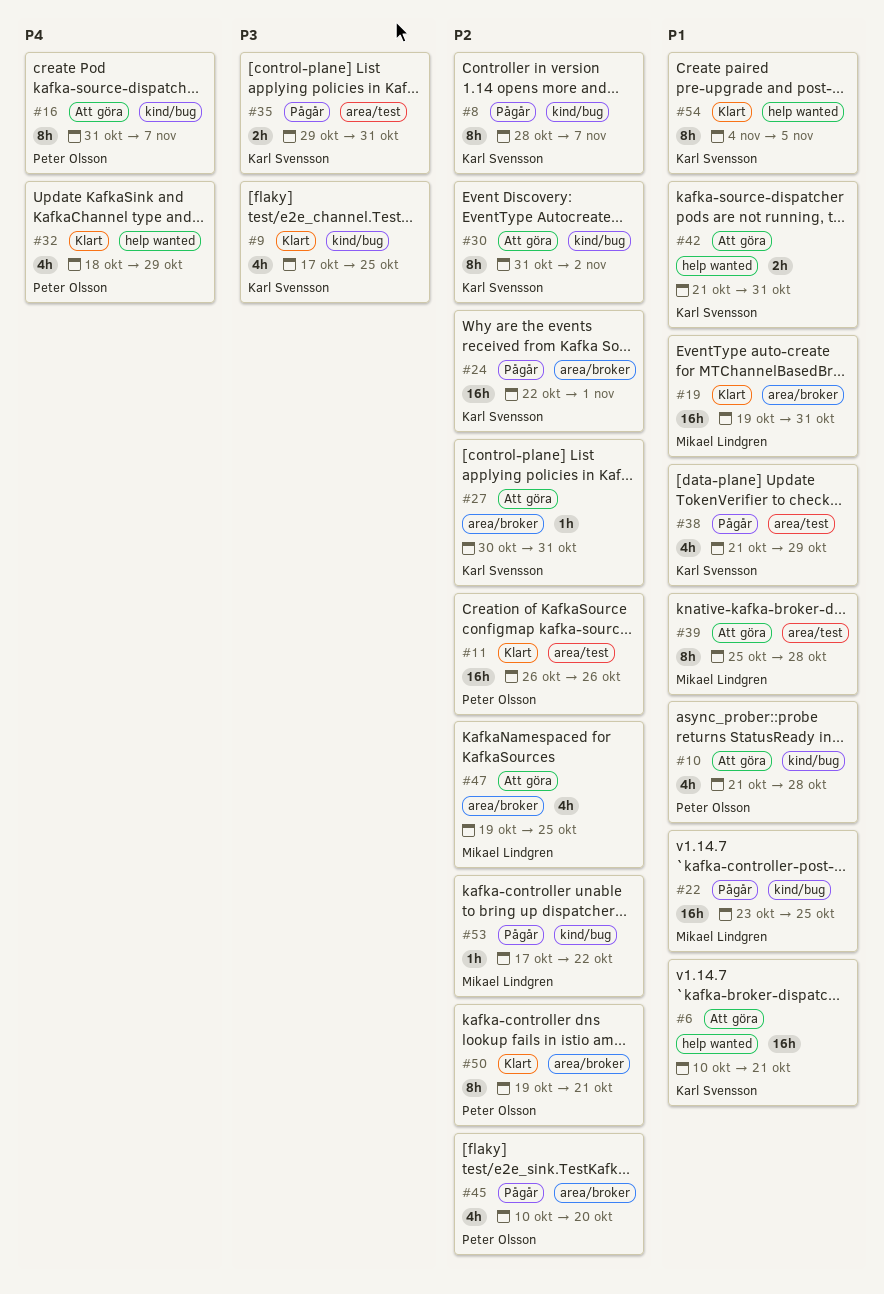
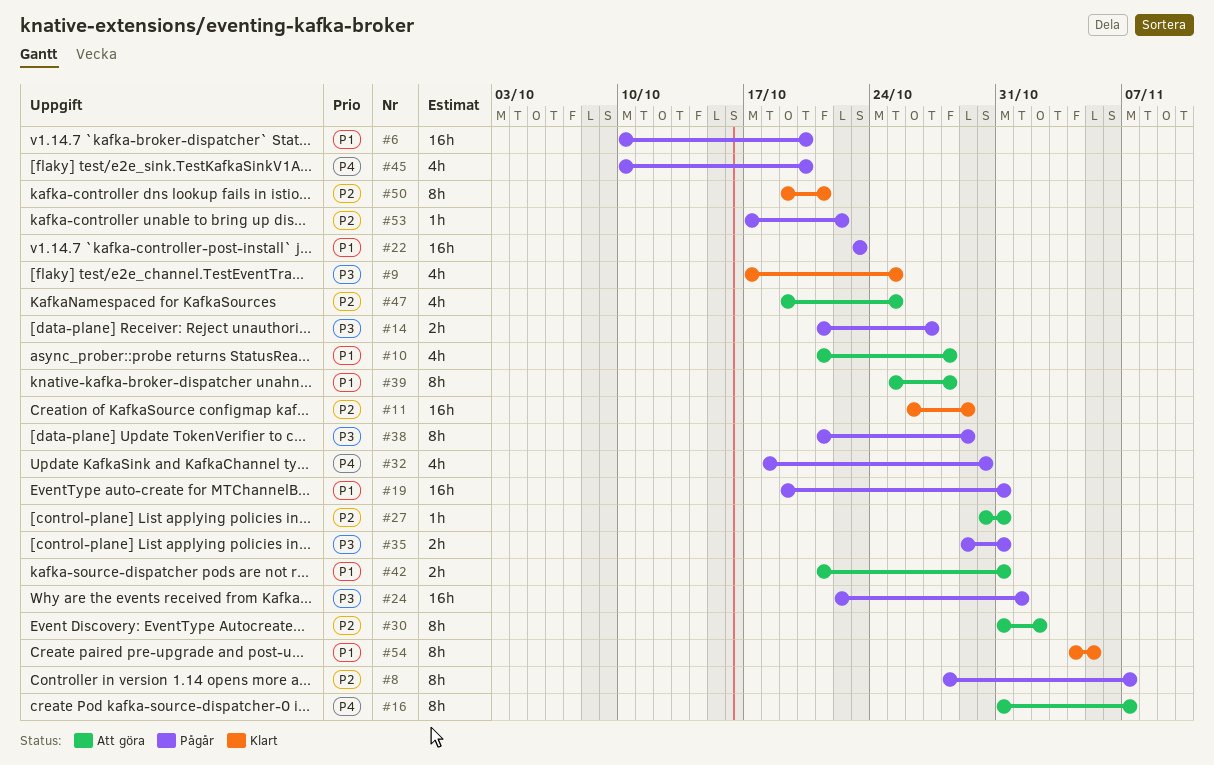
#6, status: Att göra -> Pågår
#6, due: Oct 21 -> Oct 20
#11, due: Oct 26 -> Oct 29
#14: none -> present
#19, status: Klart -> Pågår
#22, due: Oct 25 -> Oct 23
#24, priority: P2 -> P3
#32, status: Klart -> Pågår
#32, due: Oct 29 -> Oct 30
#38, priority: P1 -> P3
#38, estimate: 4h -> 8h
#45, priority: P2 -> P4

